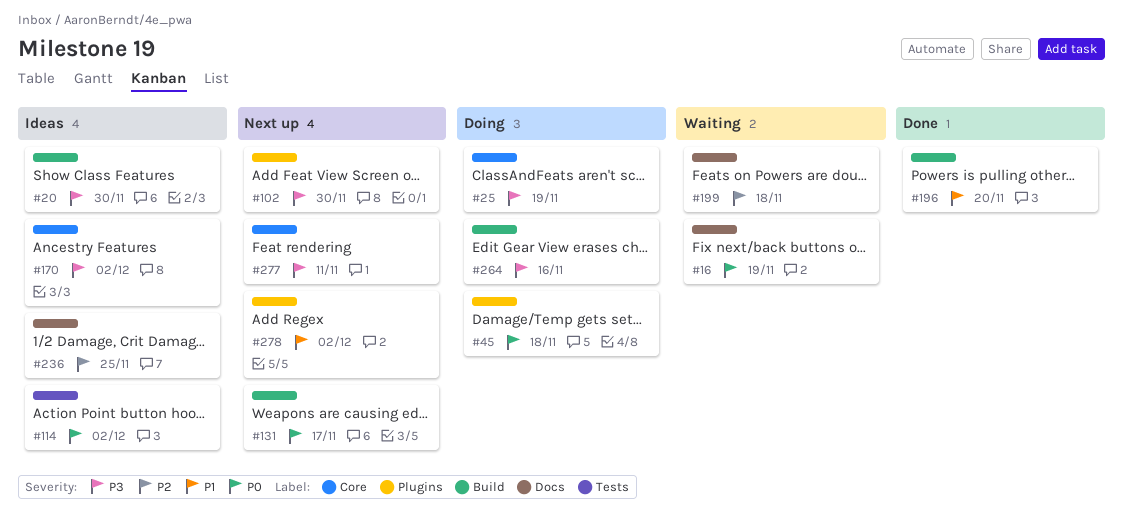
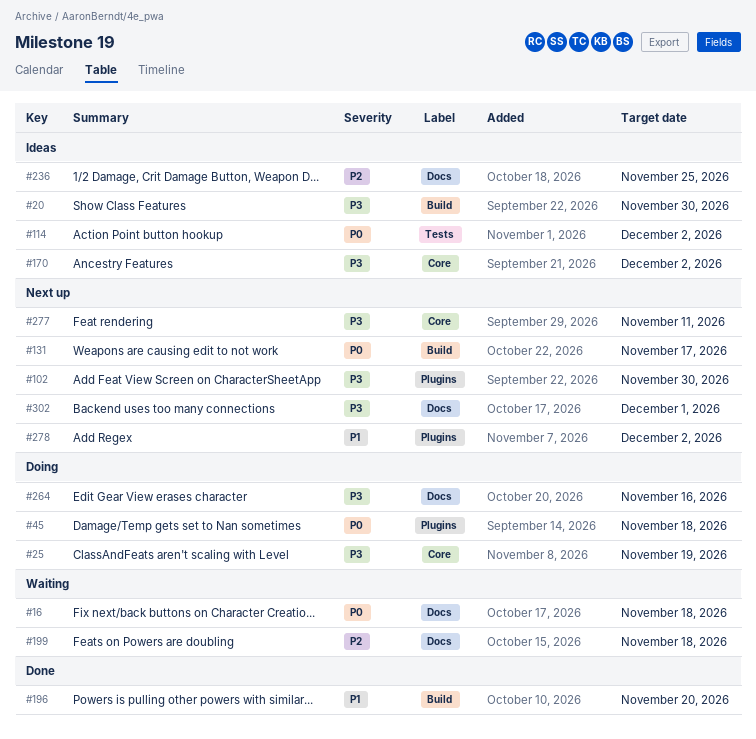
#16, due: Nov 19 -> Nov 18
#264, label: Build -> Docs
#302: none -> present

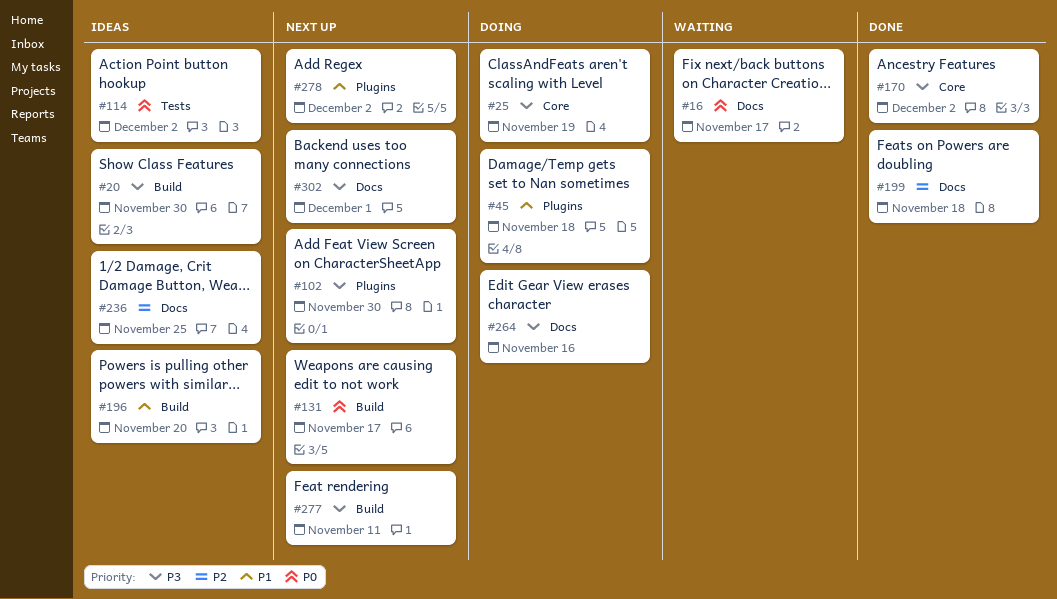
#16, due: Nov 18 -> Nov 17
#45, priority: P0 -> P1
#170, status: Ideas -> Done
#196, status: Done -> Ideas
#199, status: Waiting -> Done
#277, label: Core -> Build

